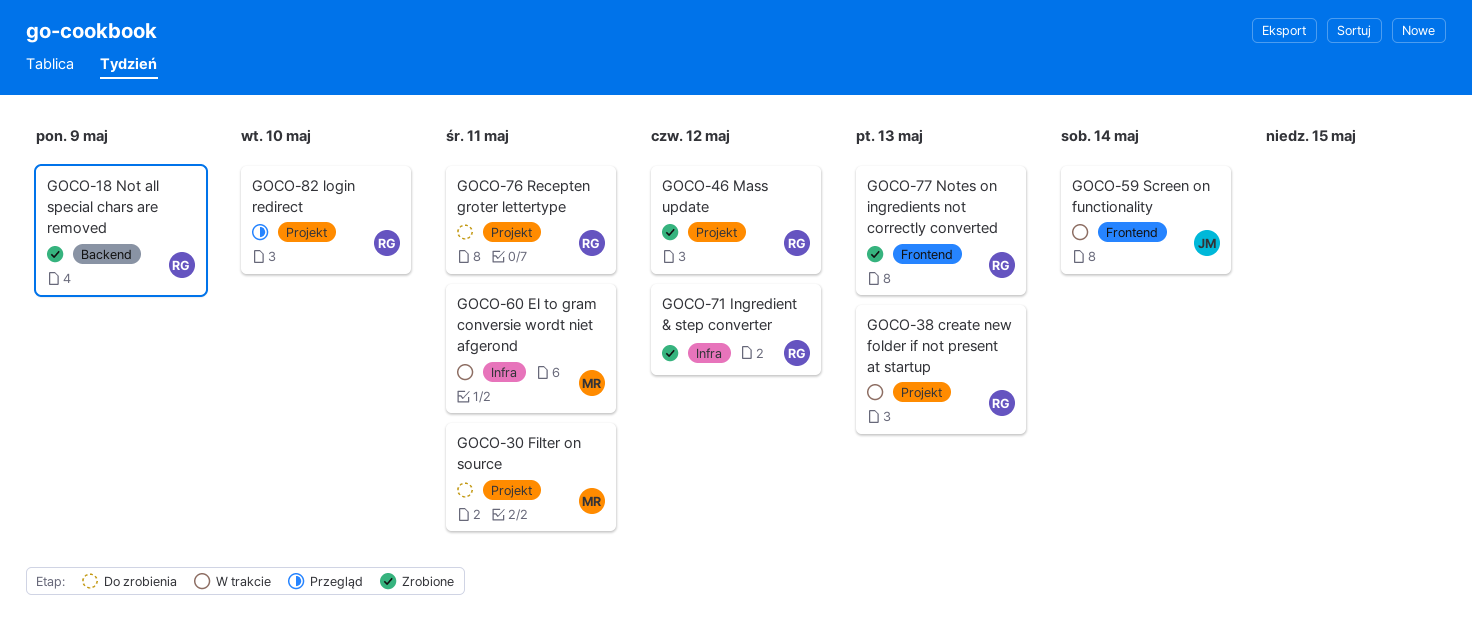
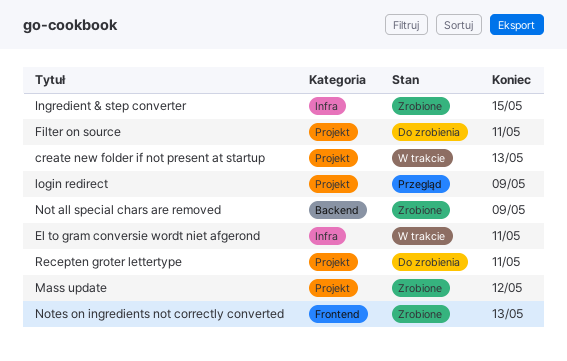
Ingredient & step converter, due: May 12 -> May 15
login redirect, due: May 10 -> May 9
Screen on functionality: present -> none

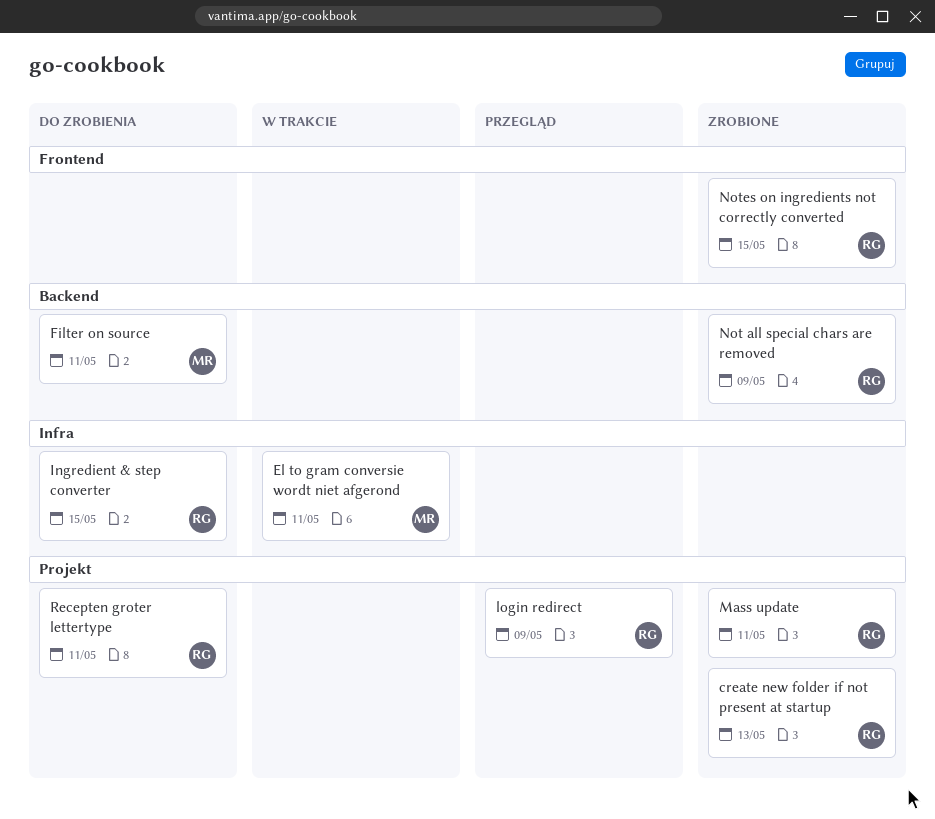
create new folder if not present at startup, status: W trakcie -> Zrobione
Filter on source, label: Projekt -> Backend
Ingredient & step converter, status: Zrobione -> Do zrobienia
Mass update, due: May 12 -> May 11
Notes on ingredients not correctly converted, due: May 13 -> May 15

